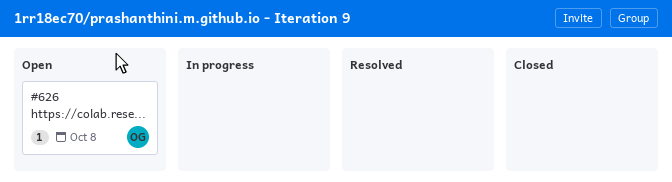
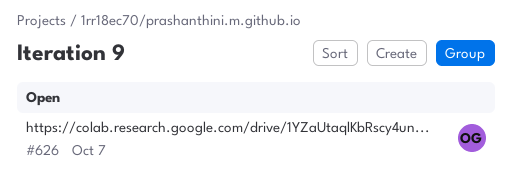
#626, due: Oct 8 -> Oct 7

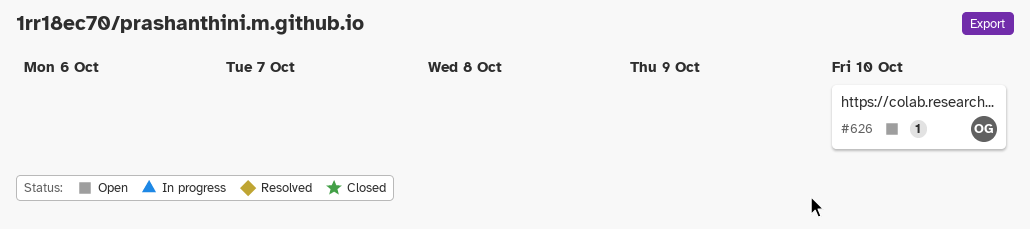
#626, due: Oct 7 -> Oct 10

